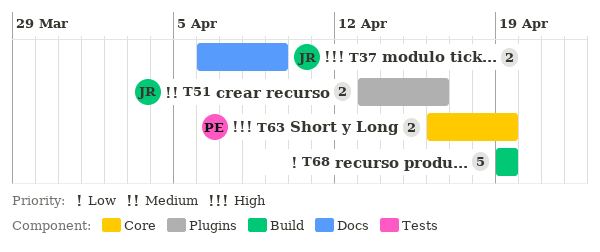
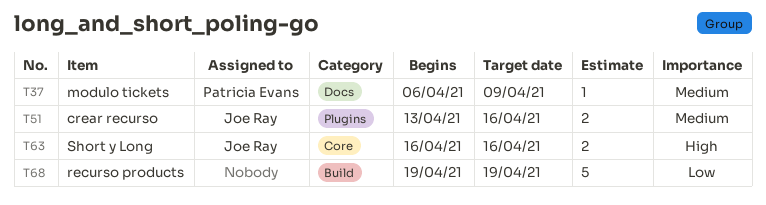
T37, owner: Joe Ray -> Patricia Evans
T37, priority: High -> Medium
T37, estimate: 2 -> 1
T63, owner: Patricia Evans -> Joe Ray
T63, due: Apr 19 -> Apr 16

